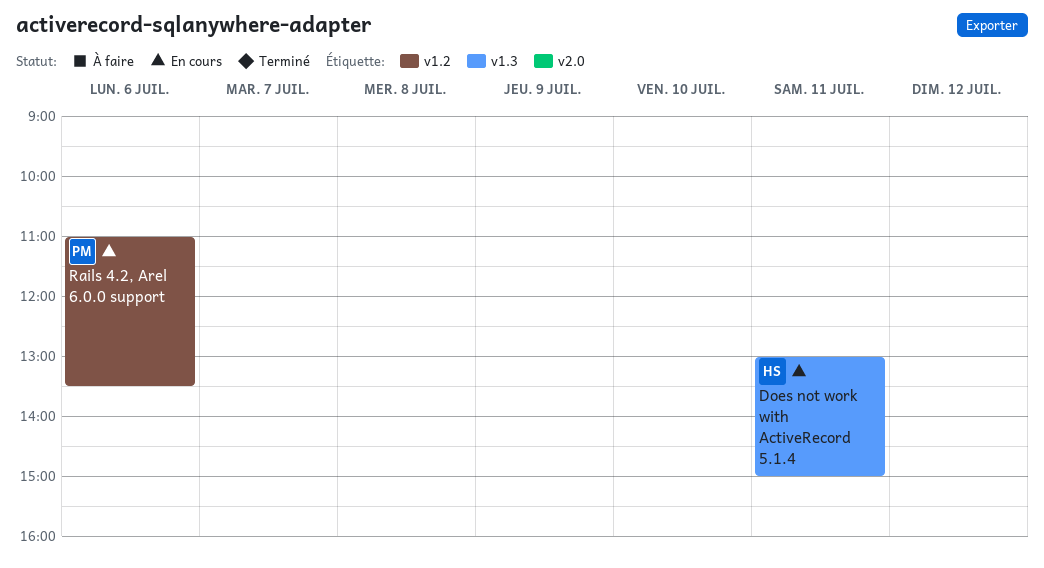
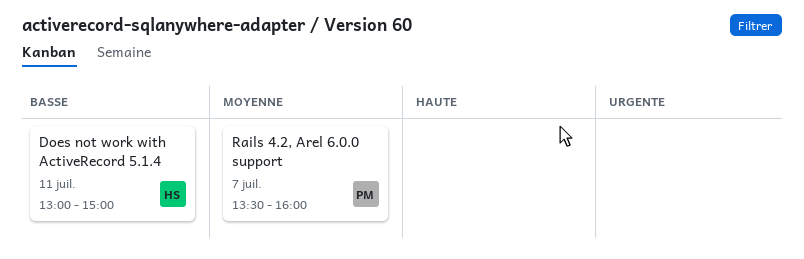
Rails 4.2, Arel 6.0.0 support, day: Jul 6 -> Jul 7
Rails 4.2, Arel 6.0.0 support, begins: 11:00 -> 13:30
Rails 4.2, Arel 6.0.0 support, ends: 13:30 -> 16:00

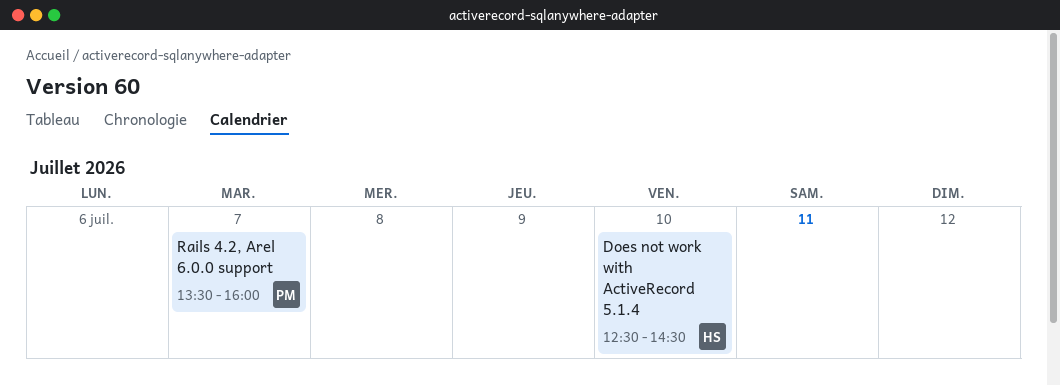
Does not work with ActiveRecord 5.1.4, day: Jul 11 -> Jul 10
Does not work with ActiveRecord 5.1.4, begins: 13:00 -> 12:30
Does not work with ActiveRecord 5.1.4, ends: 15:00 -> 14:30

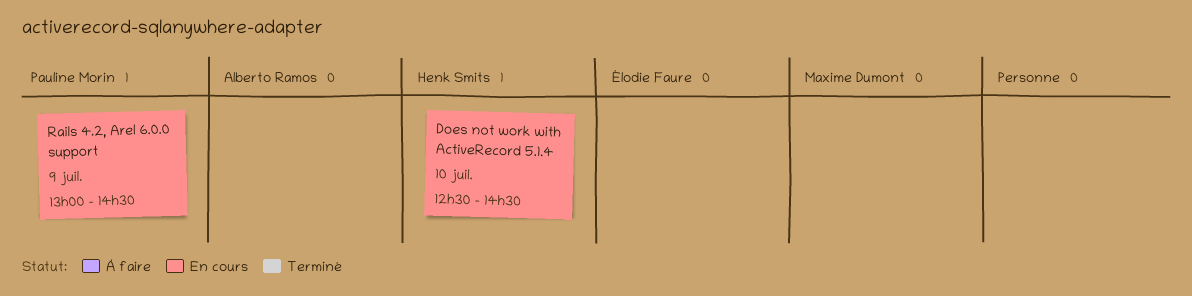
Rails 4.2, Arel 6.0.0 support, day: Jul 7 -> Jul 9
Rails 4.2, Arel 6.0.0 support, begins: 13:30 -> 13:00
Rails 4.2, Arel 6.0.0 support, ends: 16:00 -> 14:30

